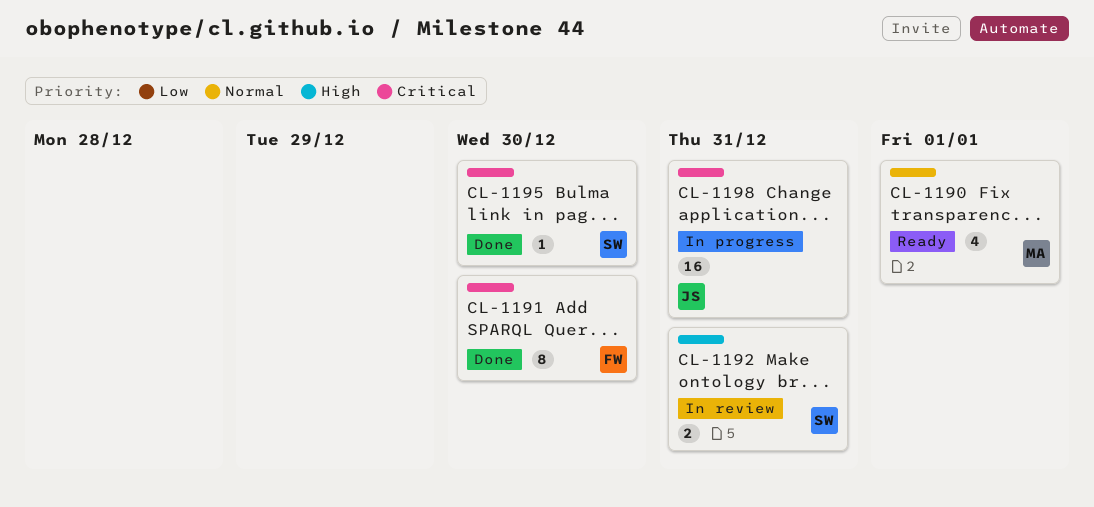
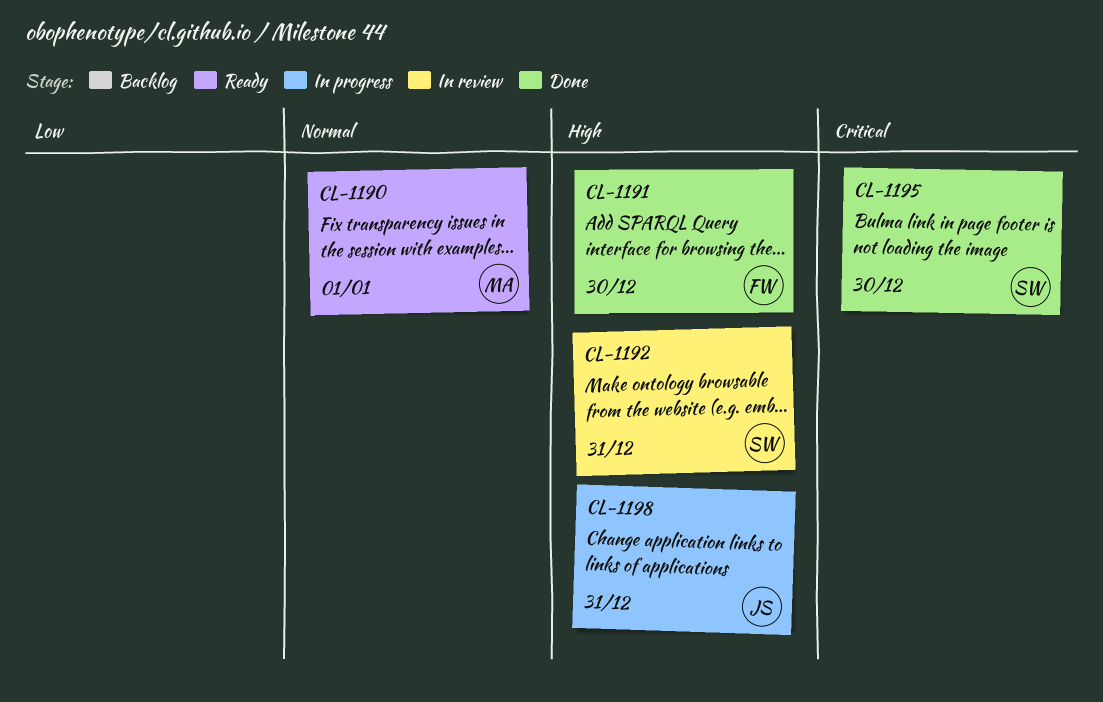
CL-1191, priority: Critical -> High
CL-1198, priority: Critical -> High

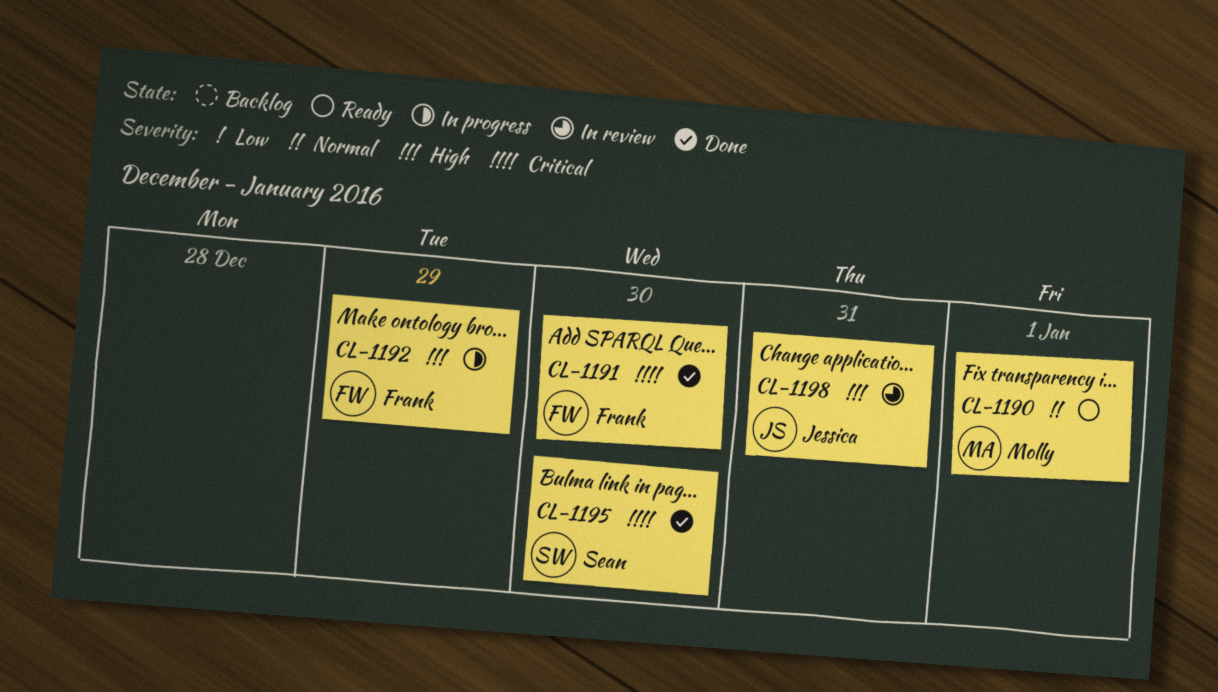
CL-1191, priority: High -> Critical
CL-1192, status: In review -> In progress
CL-1192, owner: Sean -> Frank
CL-1192, due: Dec 31 -> Dec 29
CL-1198, status: In progress -> In review

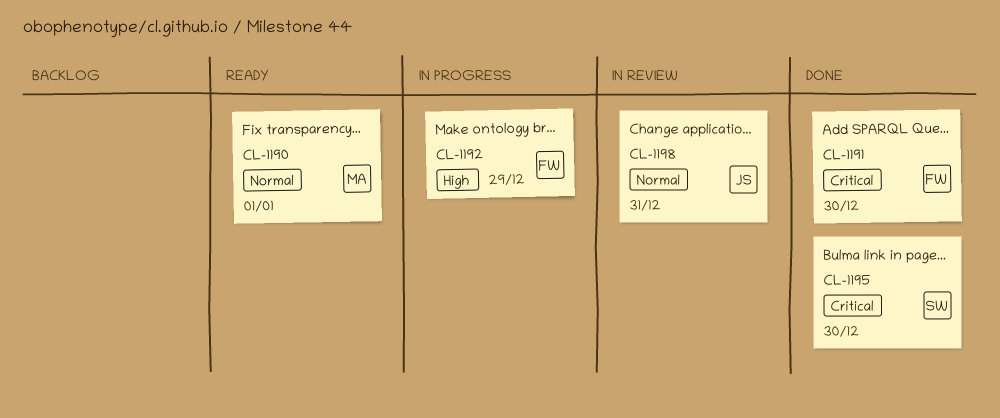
CL-1198, priority: High -> Normal

